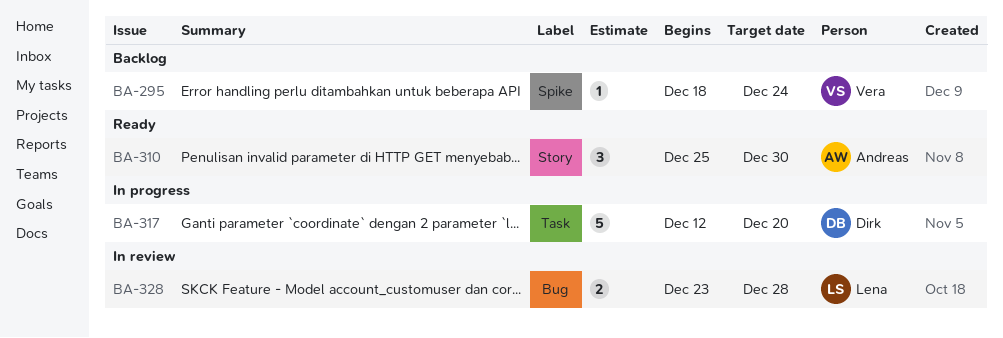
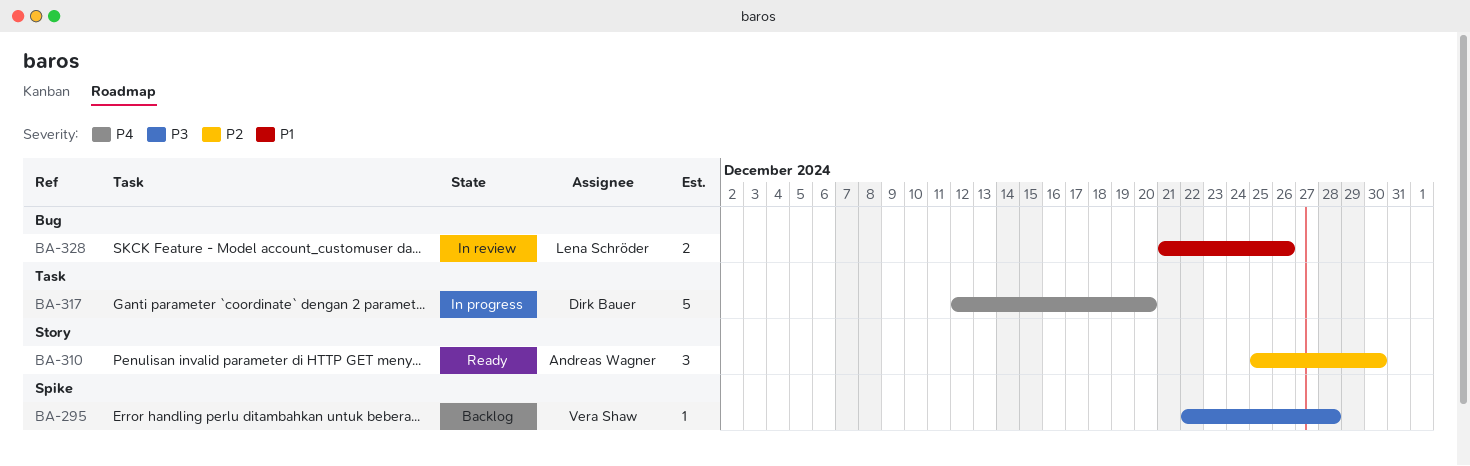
BA-295, start: Dec 18 -> Dec 22
BA-295, due: Dec 24 -> Dec 28
BA-328, start: Dec 23 -> Dec 21
BA-328, due: Dec 28 -> Dec 26

